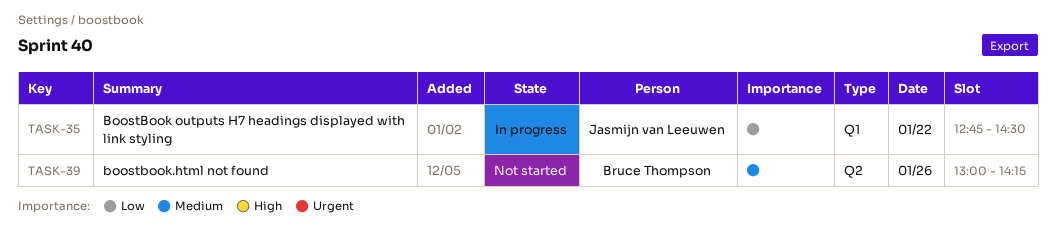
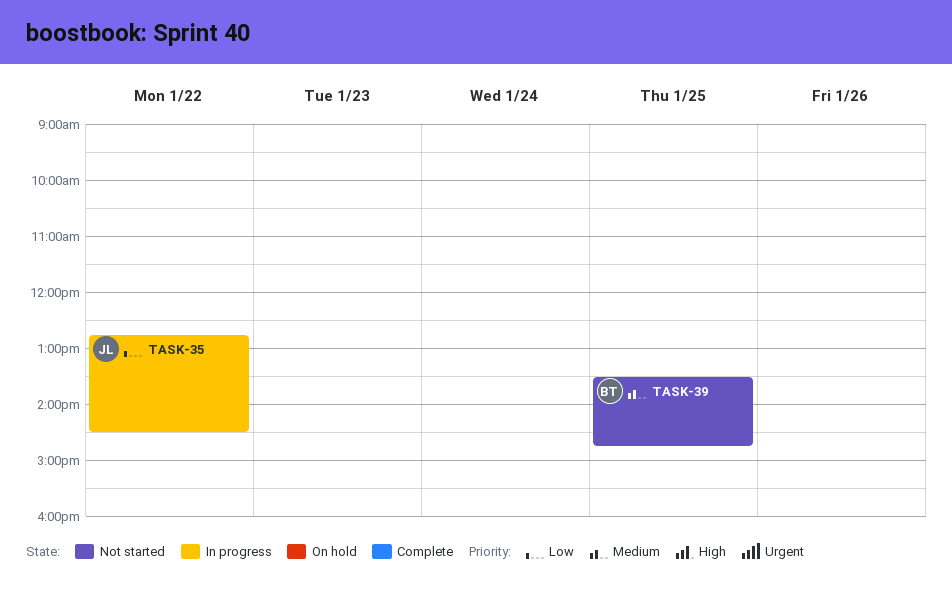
TASK-39, day: Jan 26 -> Jan 25
TASK-39, begins: 13:00 -> 13:30
TASK-39, ends: 14:15 -> 14:45

